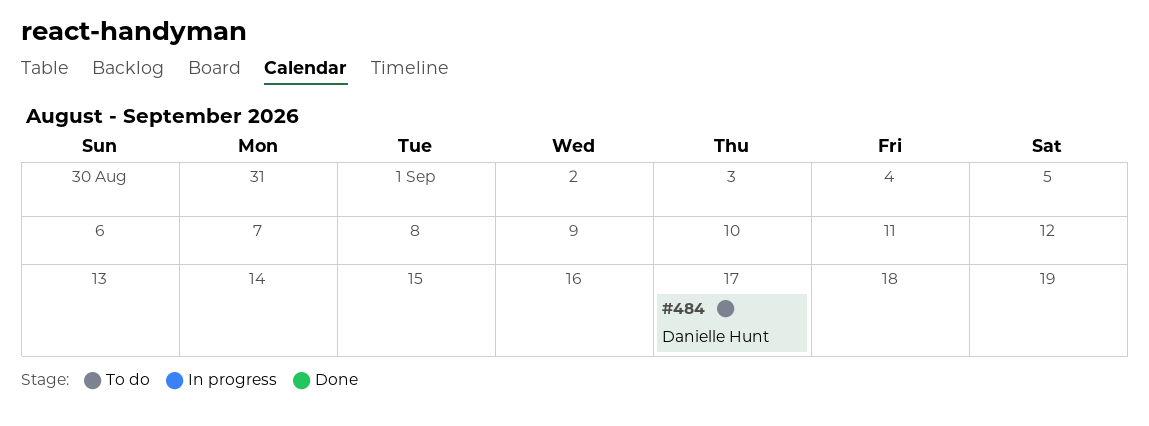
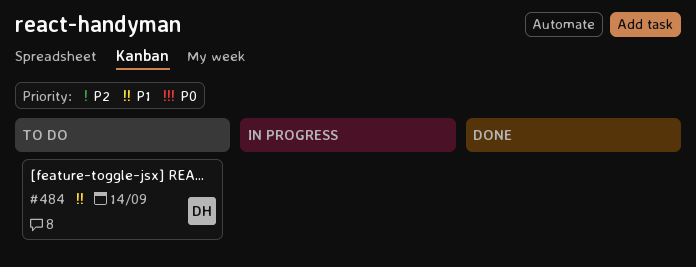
#484, due: Sep 17 -> Sep 14

